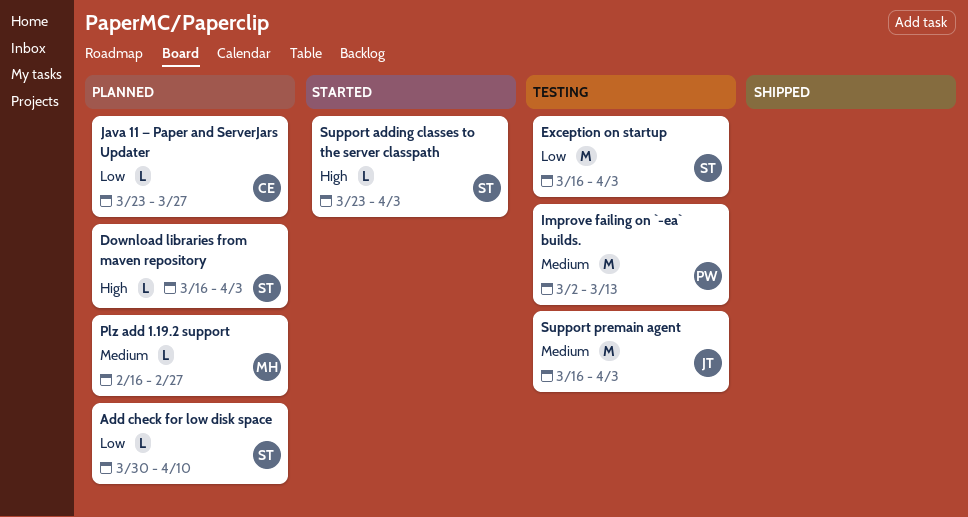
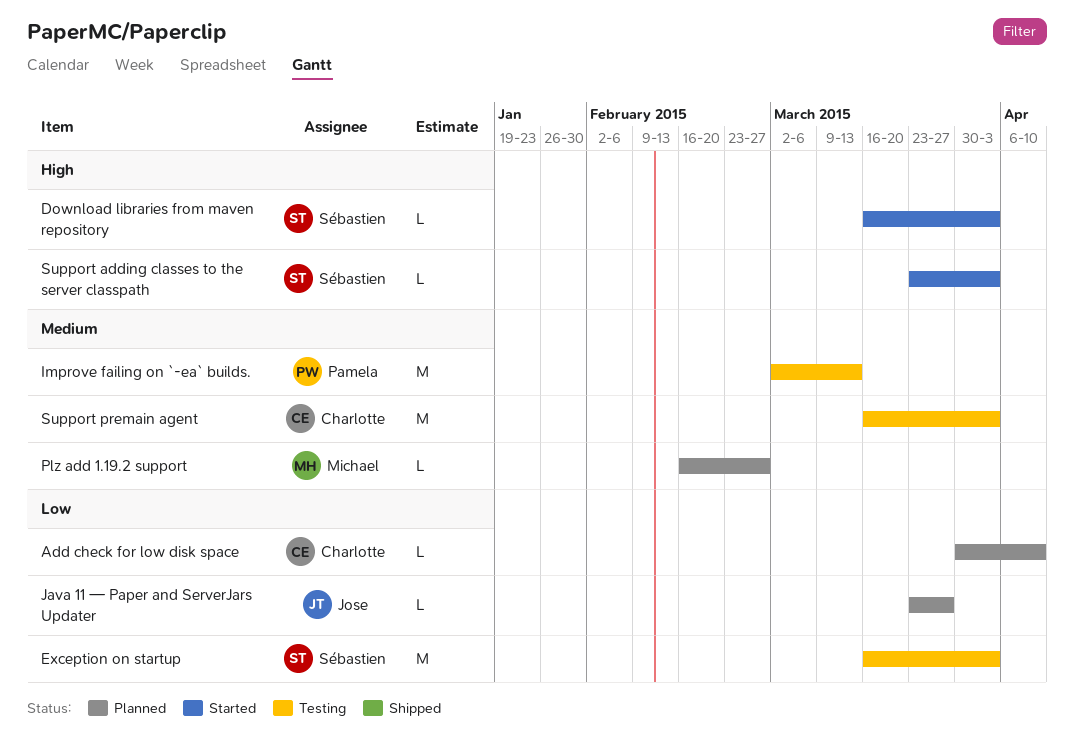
Add check for low disk space, owner: Sébastien -> Charlotte
Download libraries from maven repository, status: Planned -> Started
Java 11 — Paper and ServerJars Updater, owner: Charlotte -> Jose
Support premain agent, owner: Jose -> Charlotte

